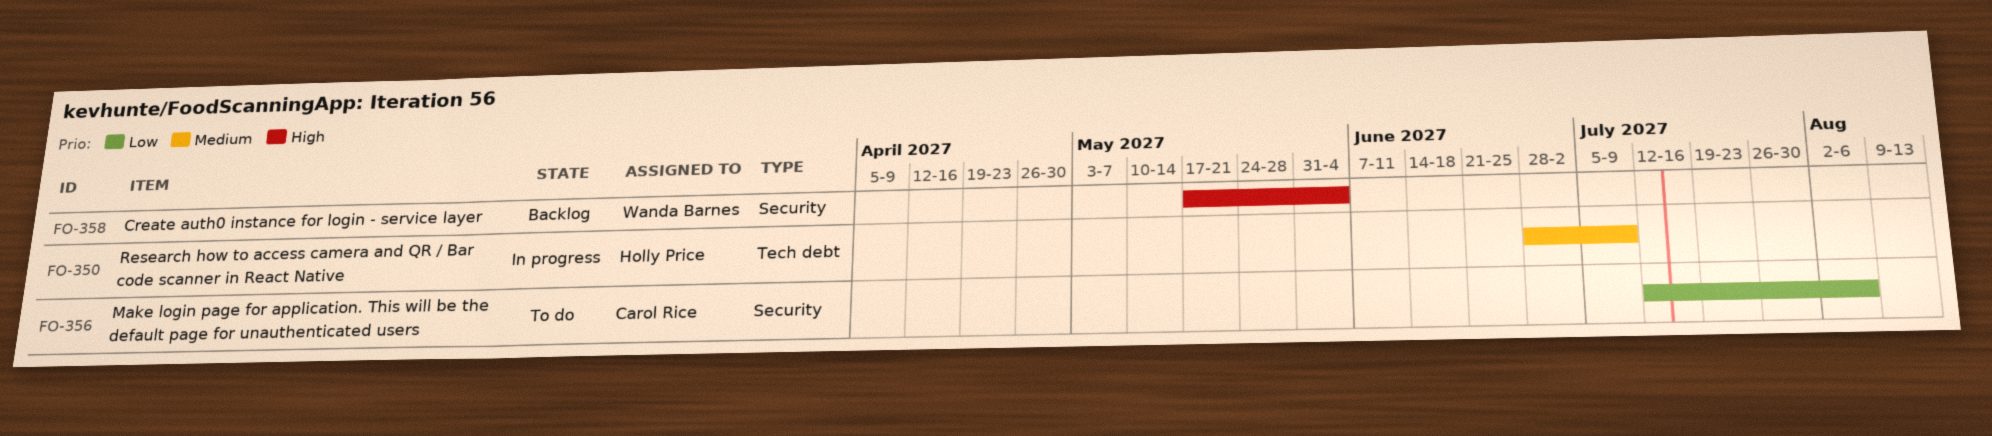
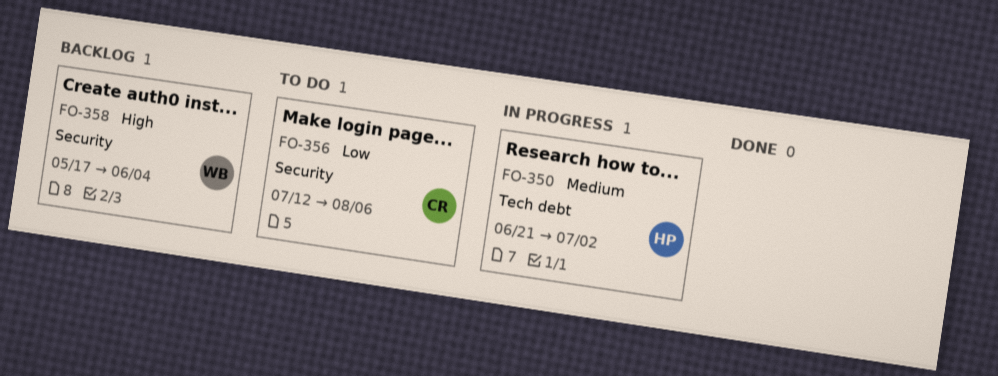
FO-350, start: Jun 28 -> Jun 21
FO-350, due: Jul 9 -> Jul 2

